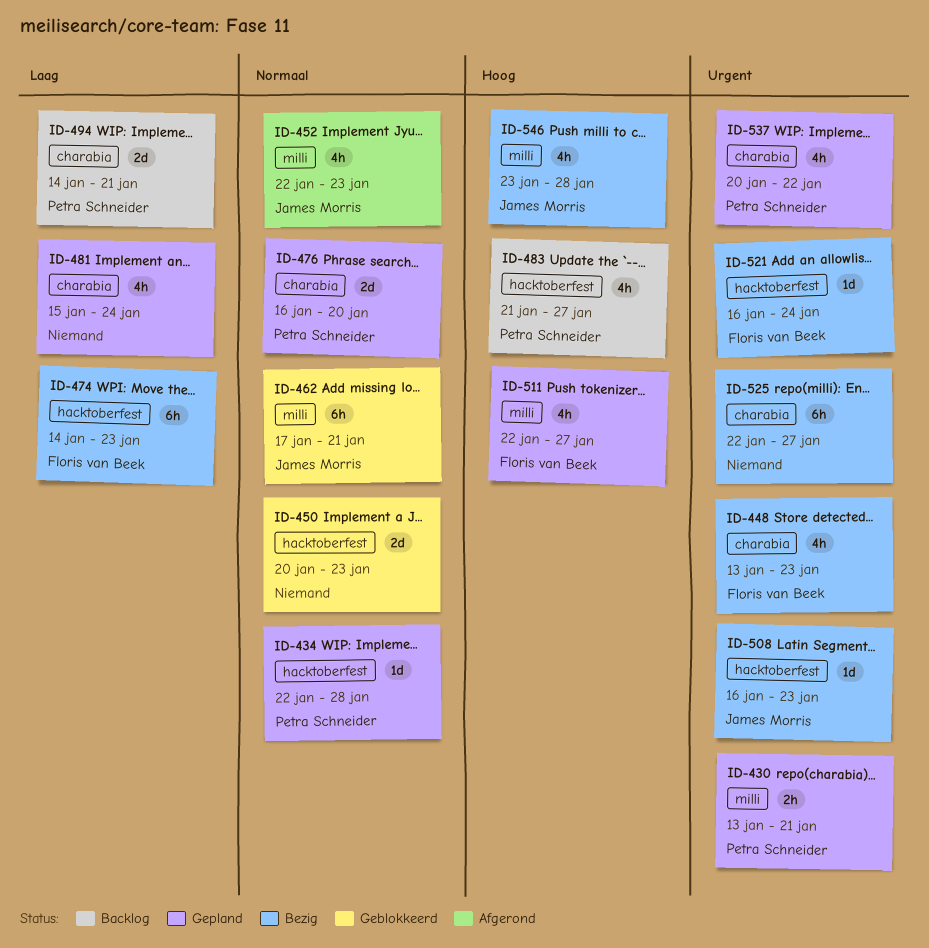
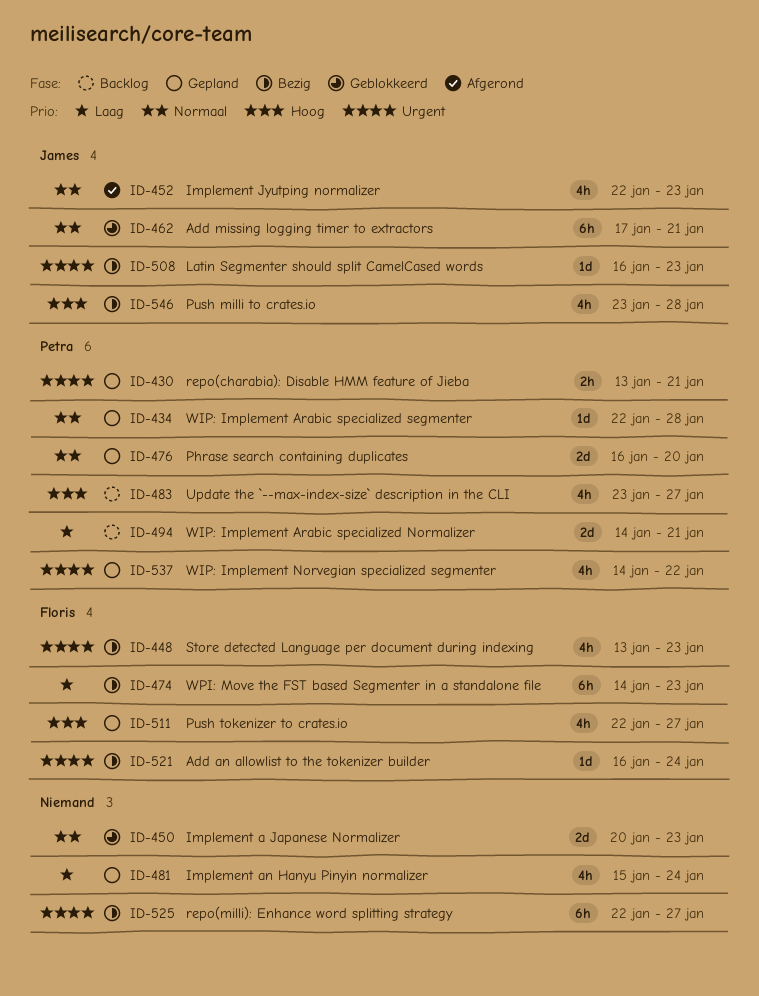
ID-483, start: Jan 21 -> Jan 23
ID-537, start: Jan 20 -> Jan 14

